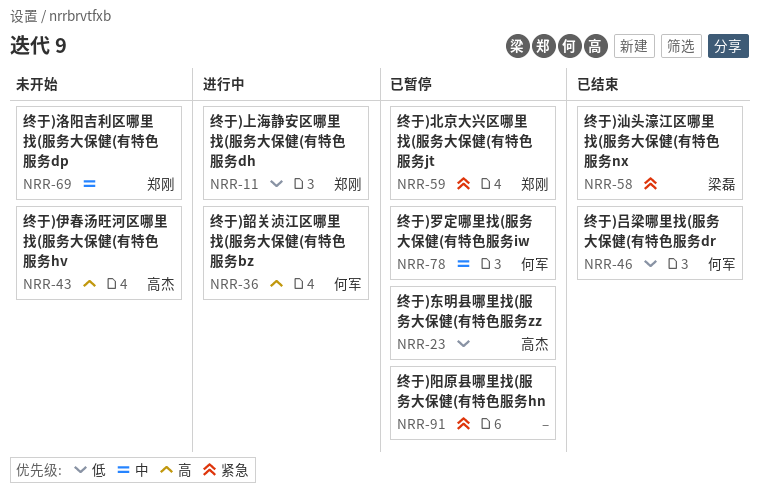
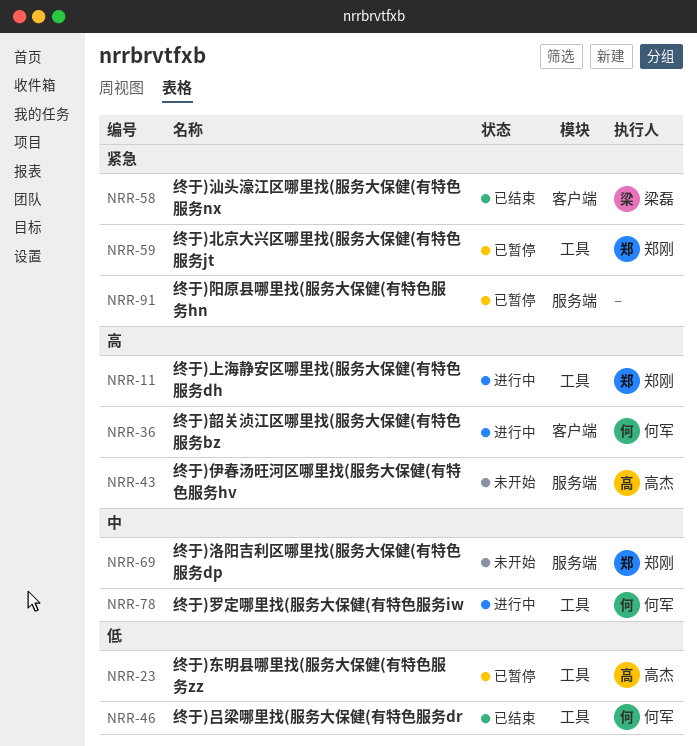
NRR-11, priority: 低 -> 高
NRR-78, status: 已暂停 -> 进行中

